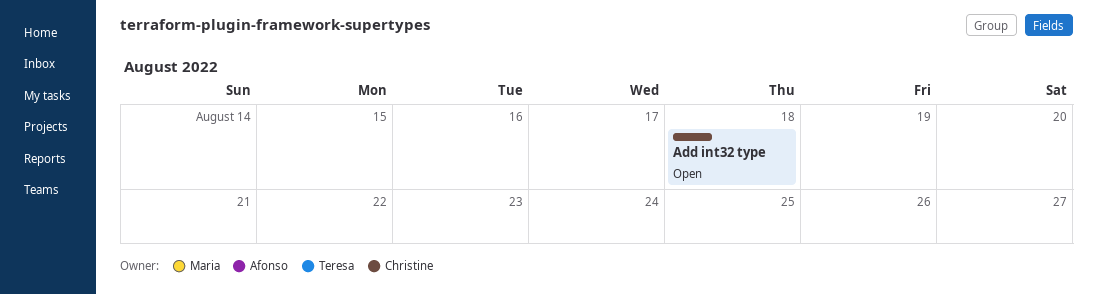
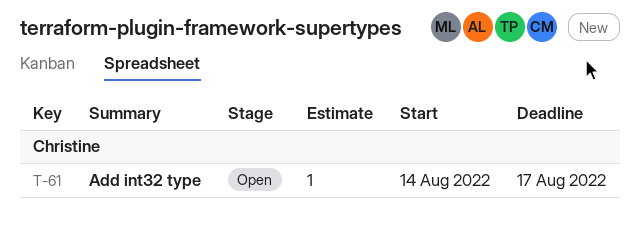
Add int32 type, due: Aug 18 -> Aug 17

